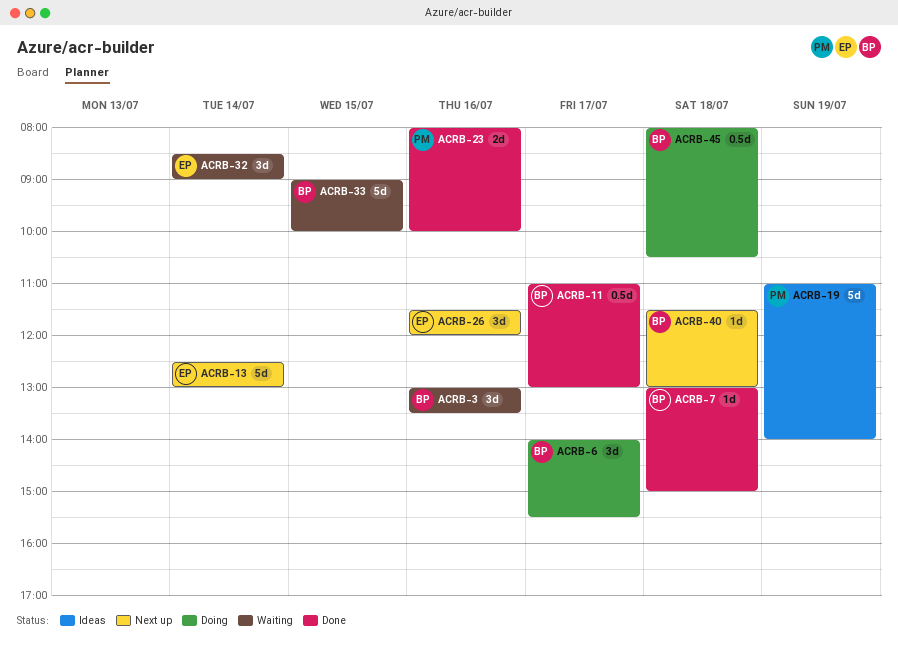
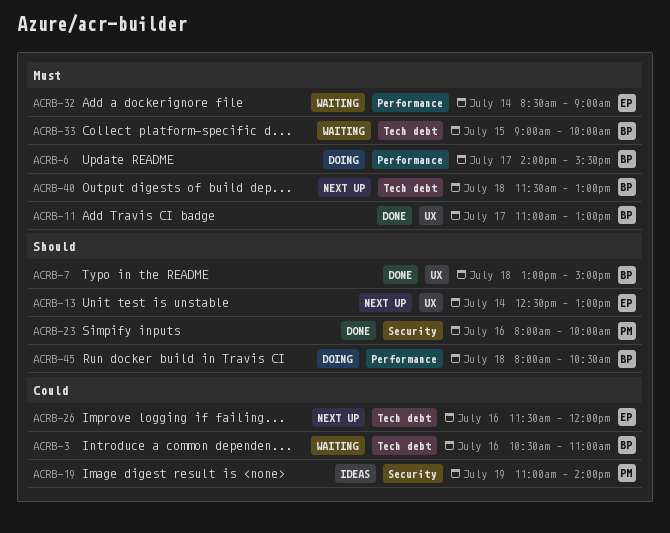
ACRB-3, begins: 13:00 -> 10:30
ACRB-3, ends: 13:30 -> 11:00

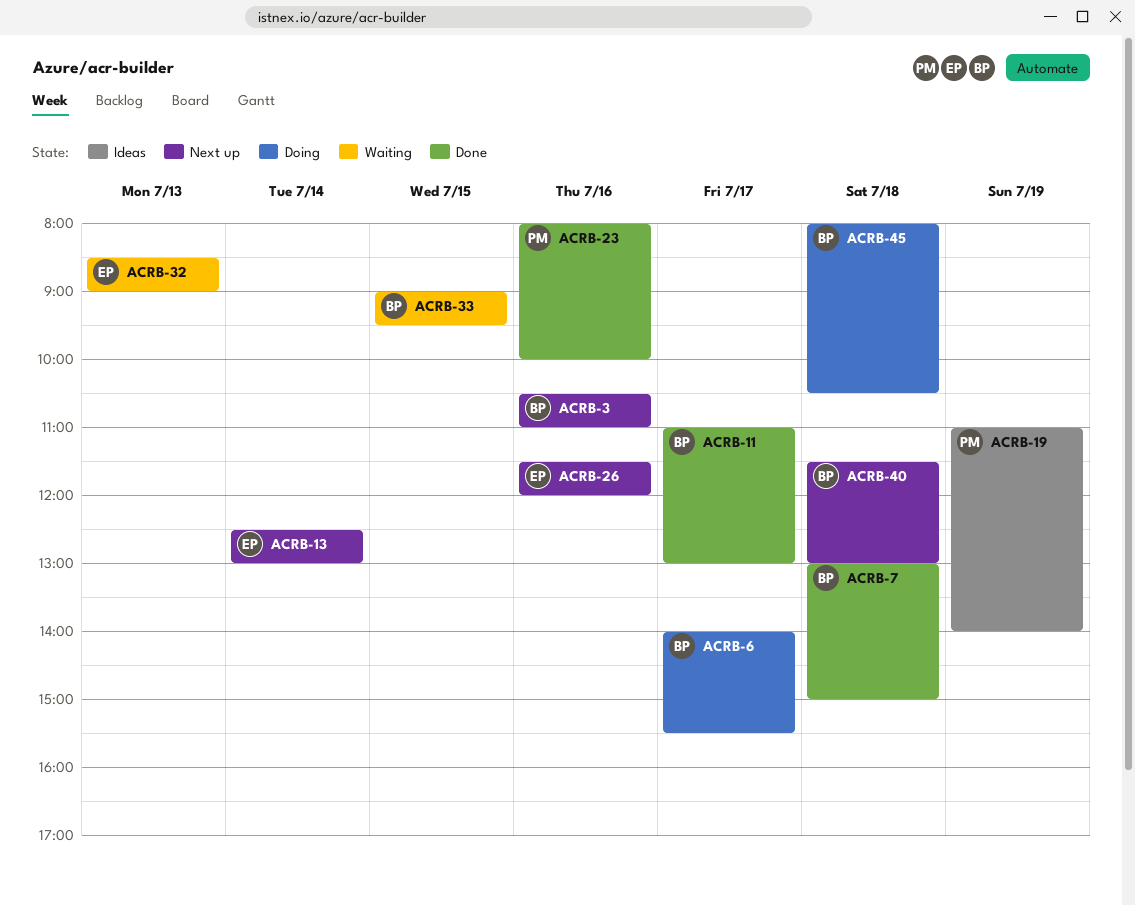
ACRB-3, status: Waiting -> Next up
ACRB-32, day: Jul 14 -> Jul 13
ACRB-33, ends: 10:00 -> 09:30

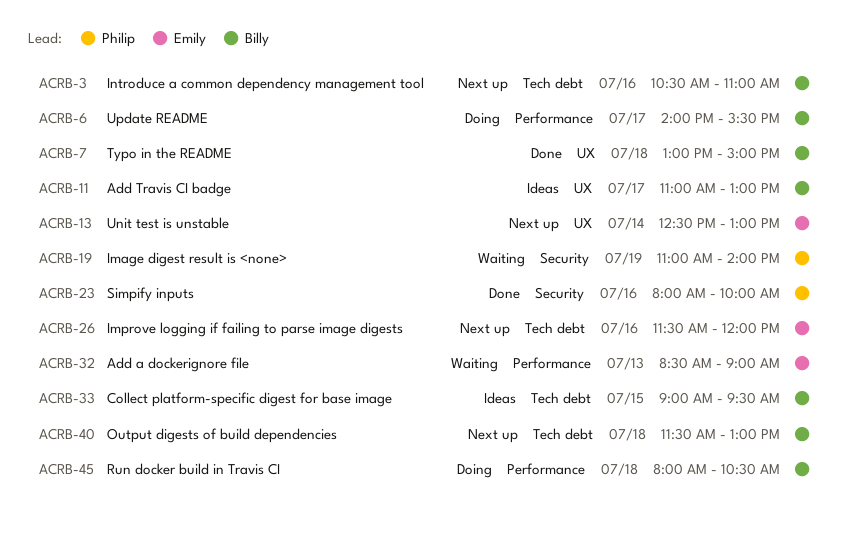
ACRB-11, status: Done -> Ideas
ACRB-19, status: Ideas -> Waiting
ACRB-33, status: Waiting -> Ideas

